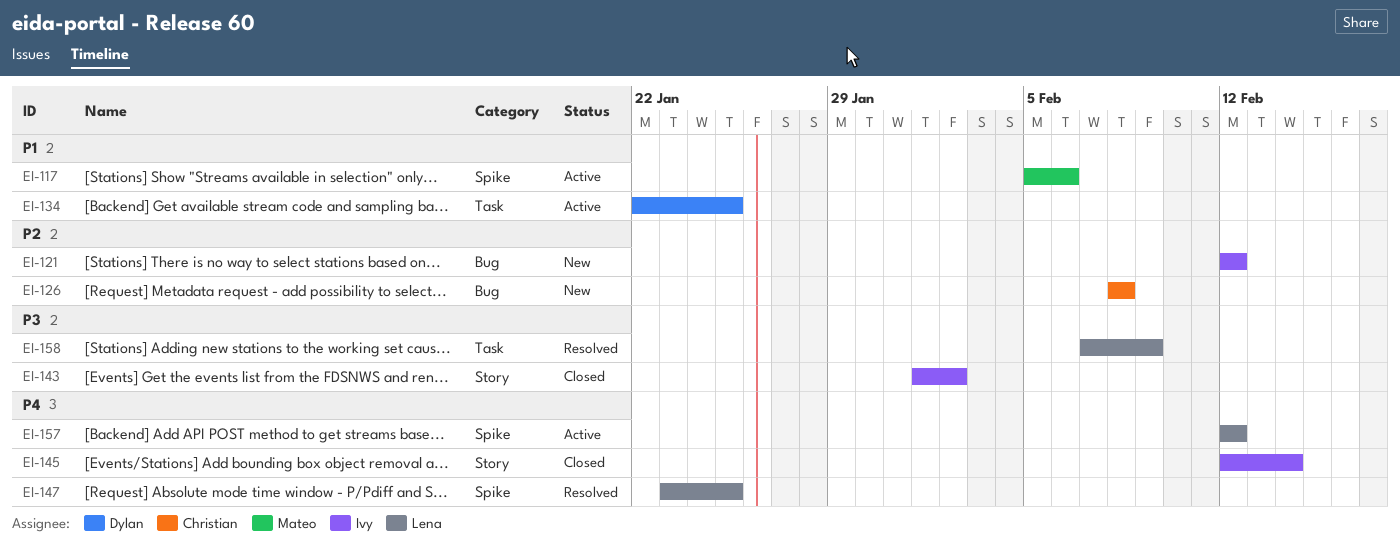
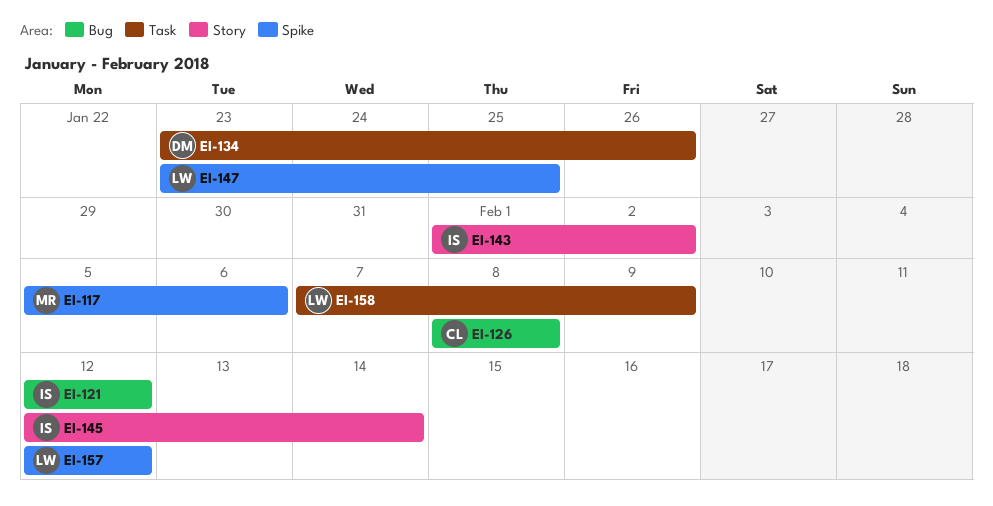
EI-134, start: Jan 22 -> Jan 23
EI-134, due: Jan 25 -> Jan 26

